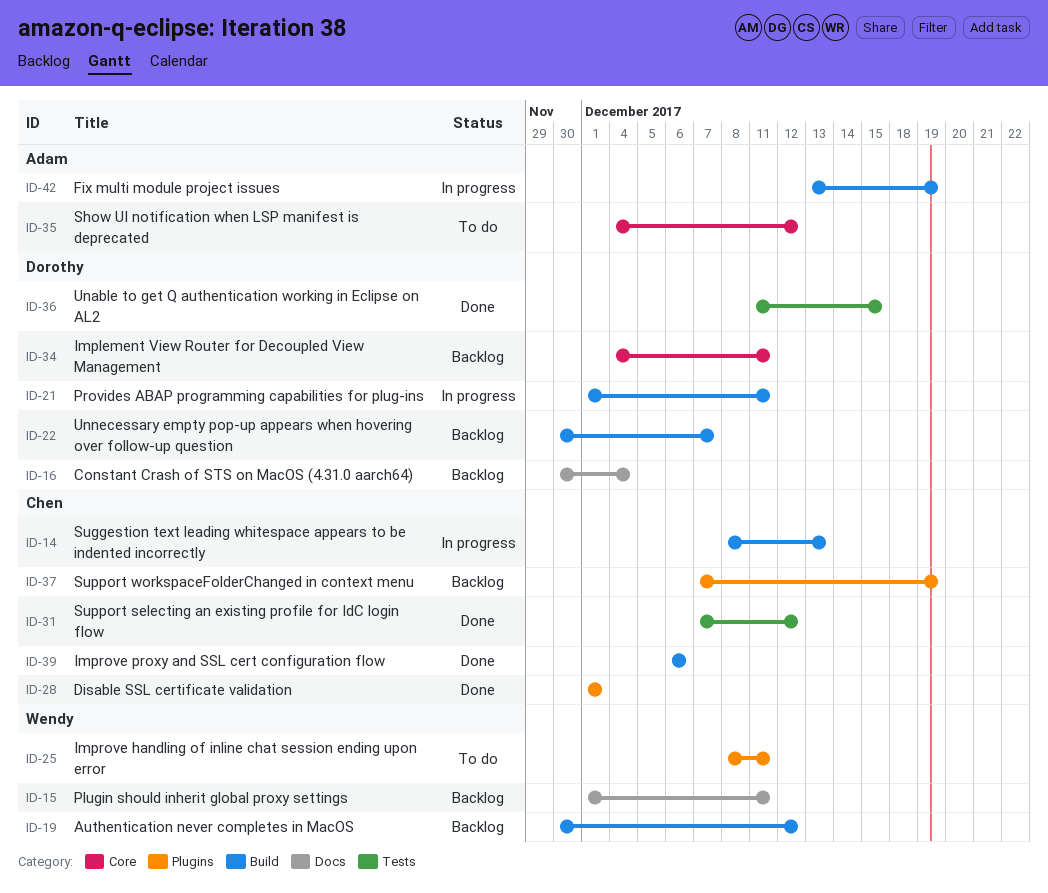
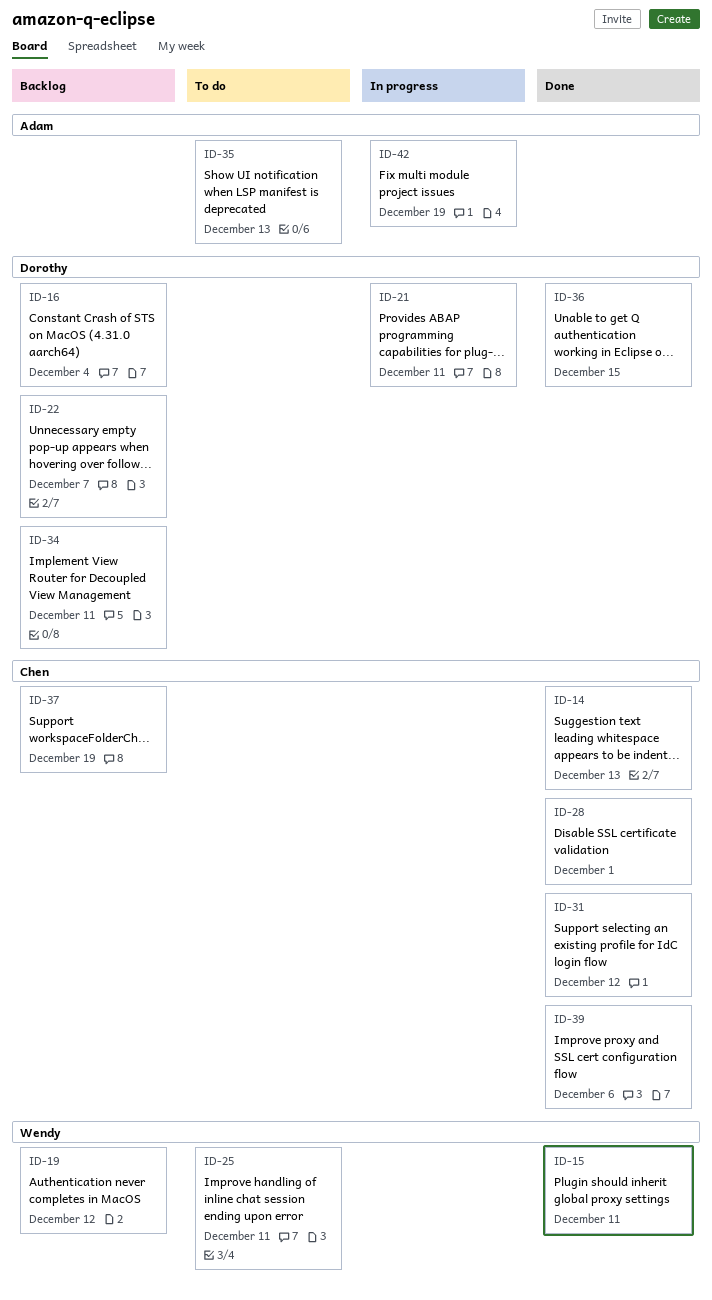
ID-14, status: In progress -> Done
ID-15, status: Backlog -> Done
ID-35, due: Dec 12 -> Dec 13

